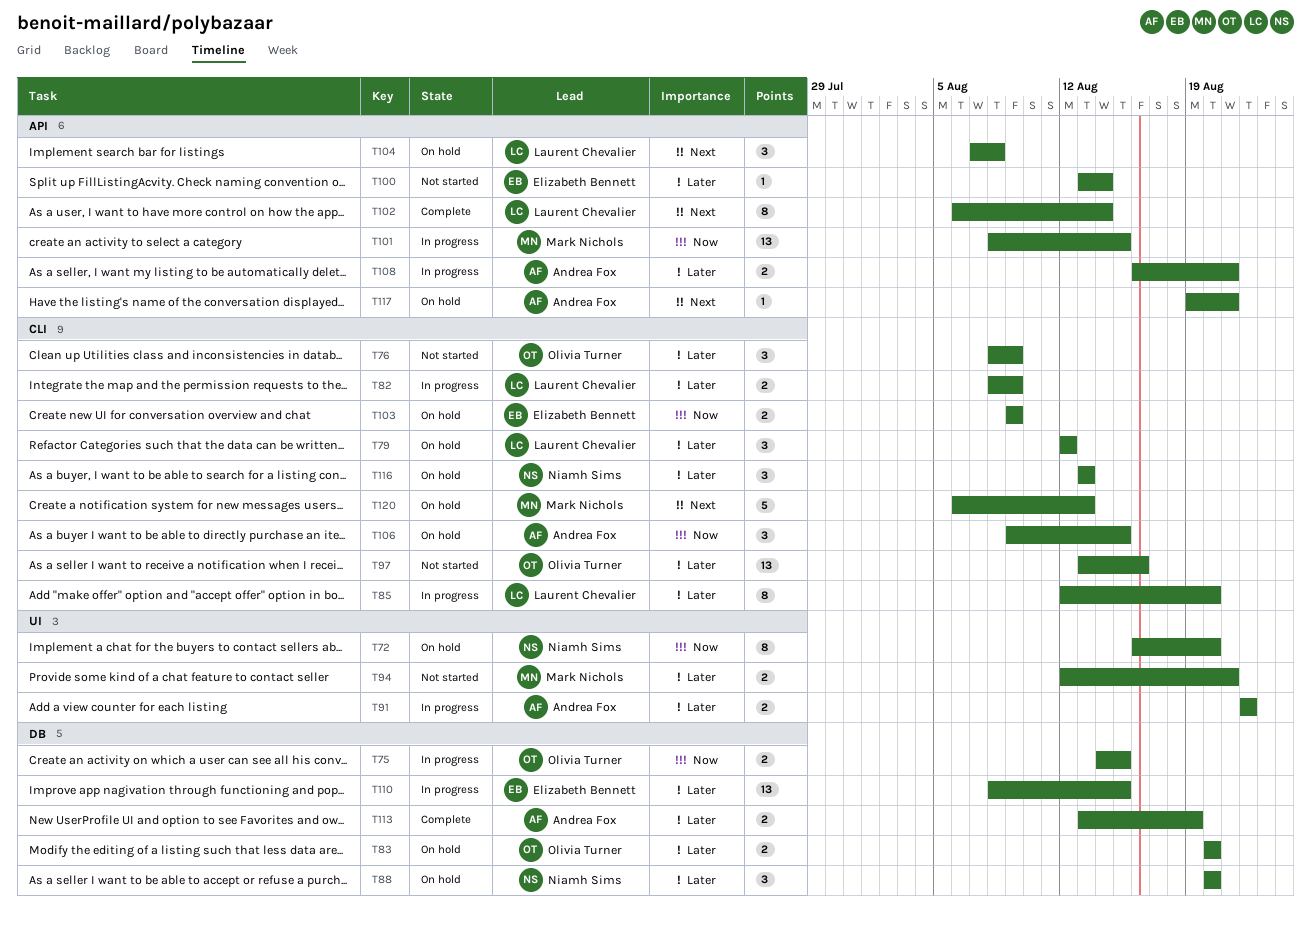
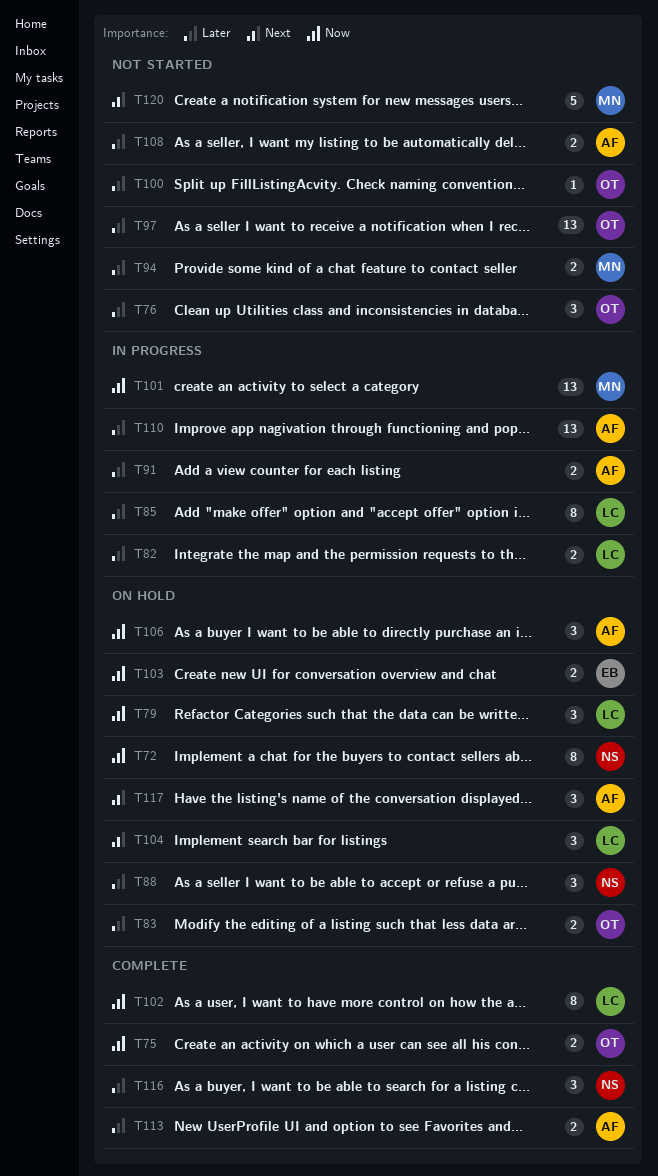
T75, status: In progress -> Complete
T79, priority: Later -> Now
T100, owner: Elizabeth Bennett -> Olivia Turner
T102, priority: Next -> Now
T108, status: In progress -> Not started
T110, owner: Elizabeth Bennett -> Andrea Fox
T116, status: On hold -> Complete
T117, estimate: 1 -> 3
T120, status: On hold -> Not started

